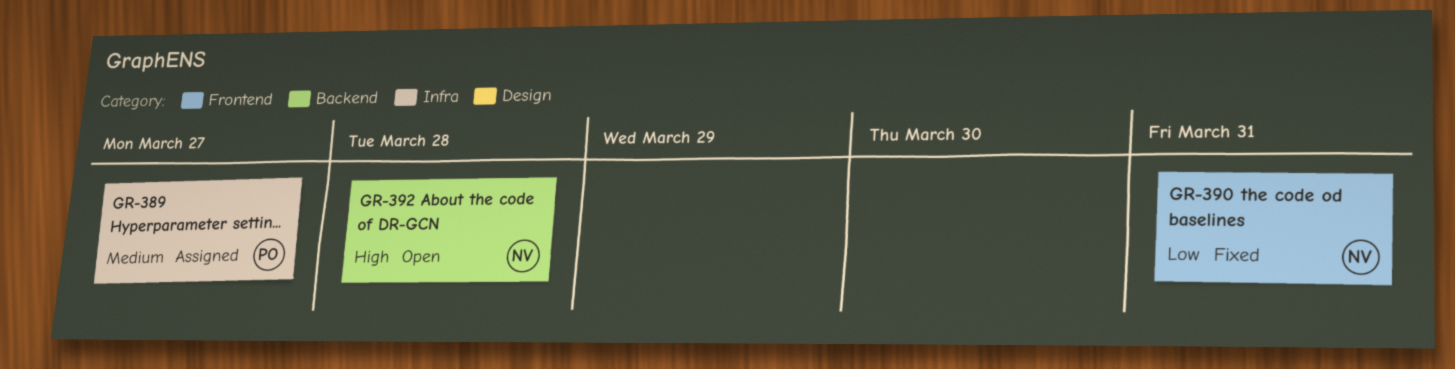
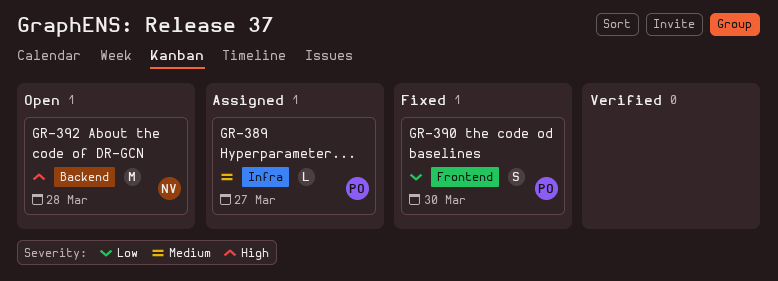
GR-390, owner: NV -> PO
GR-390, due: Mar 31 -> Mar 30

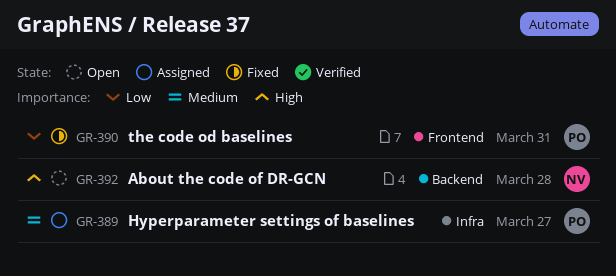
GR-390, due: Mar 30 -> Mar 31

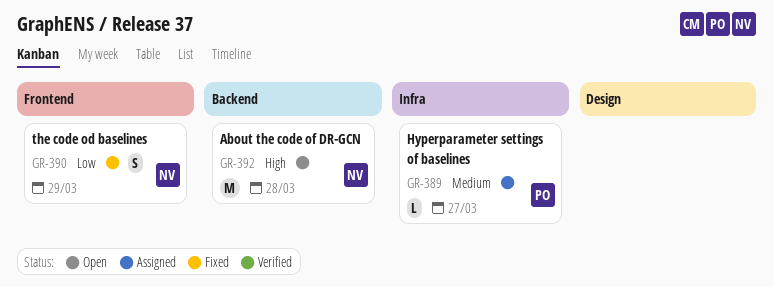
GR-390, owner: PO -> NV
GR-390, due: Mar 31 -> Mar 29

